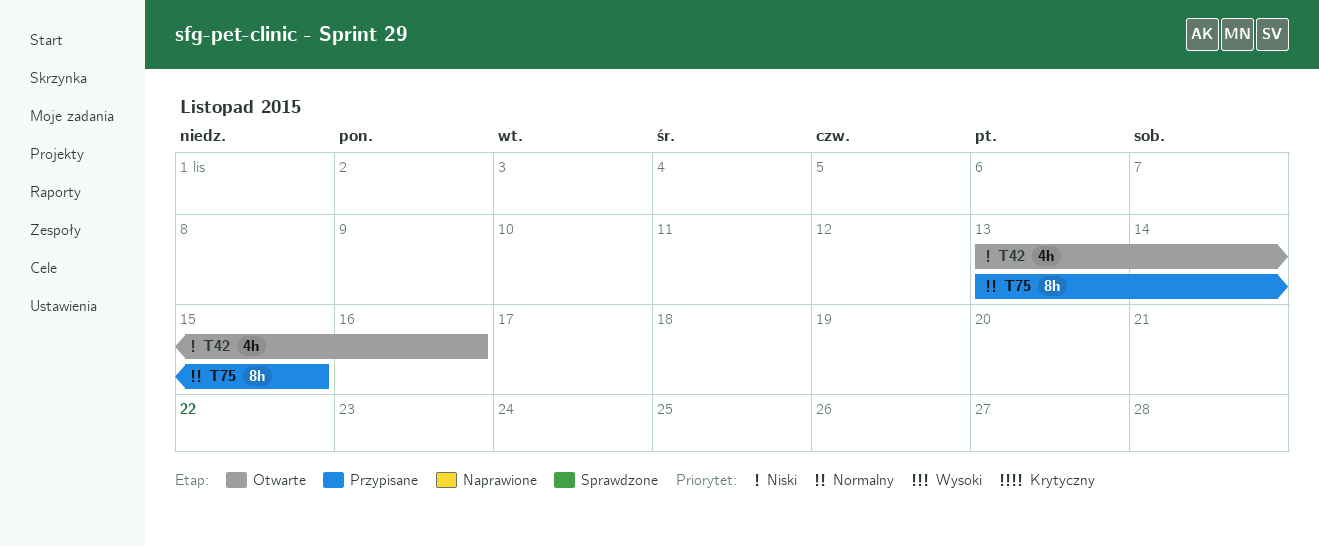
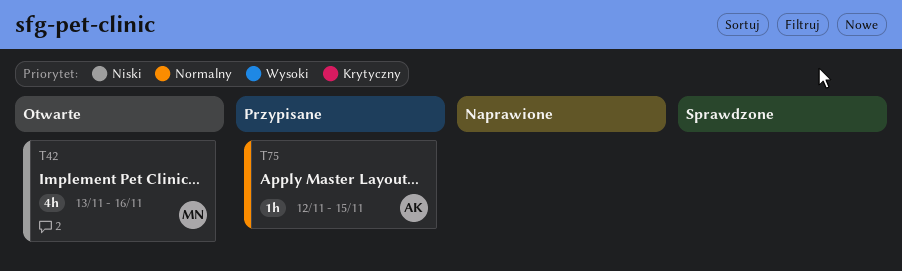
T75, estimate: 8h -> 1h
T75, start: Nov 13 -> Nov 12

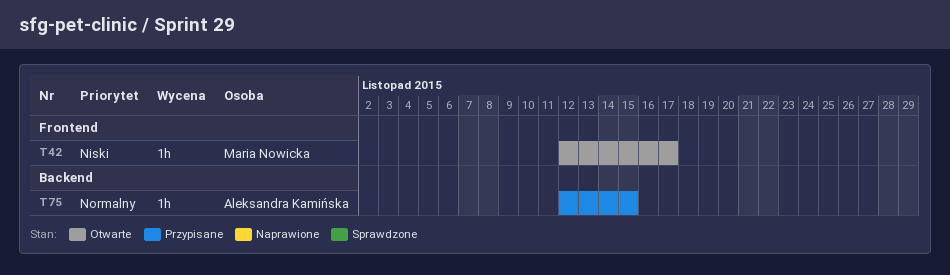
T42, estimate: 4h -> 1h
T42, start: Nov 13 -> Nov 12
T42, due: Nov 16 -> Nov 17

